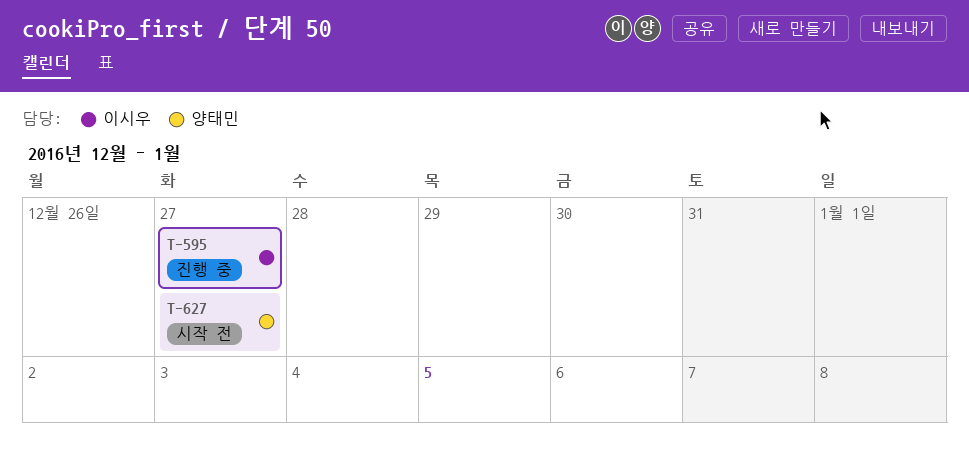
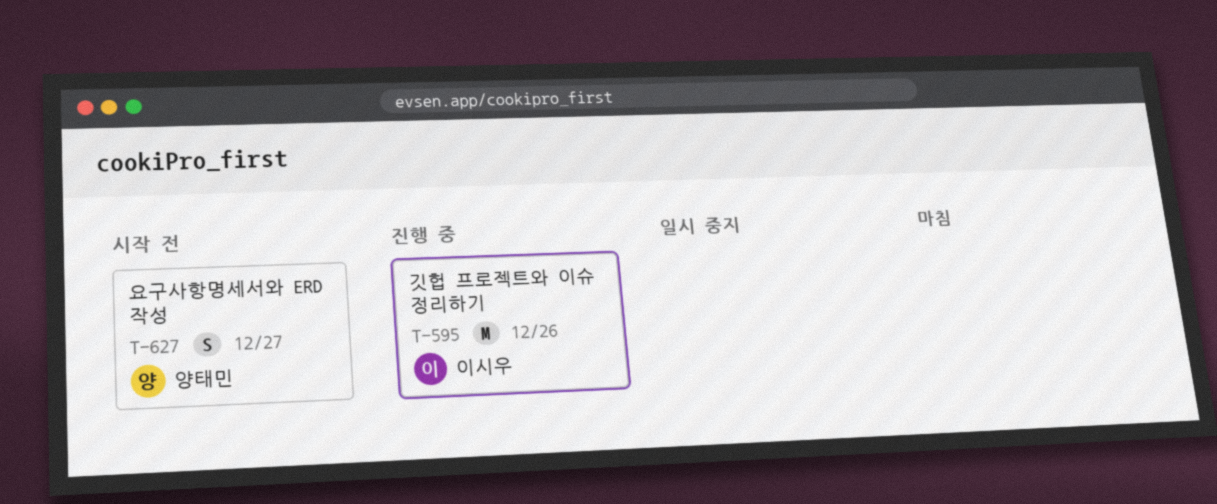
T-595, due: Dec 27 -> Dec 26

